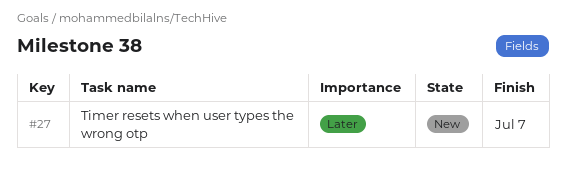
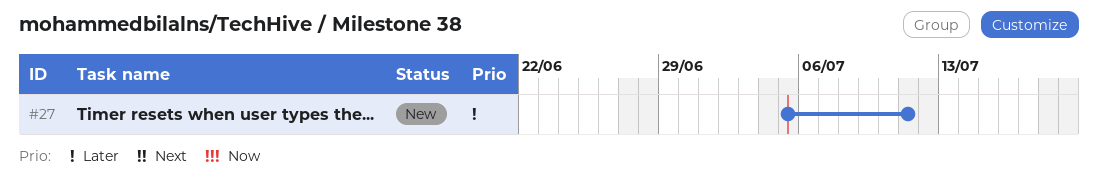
#27, due: Jul 7 -> Jul 11

